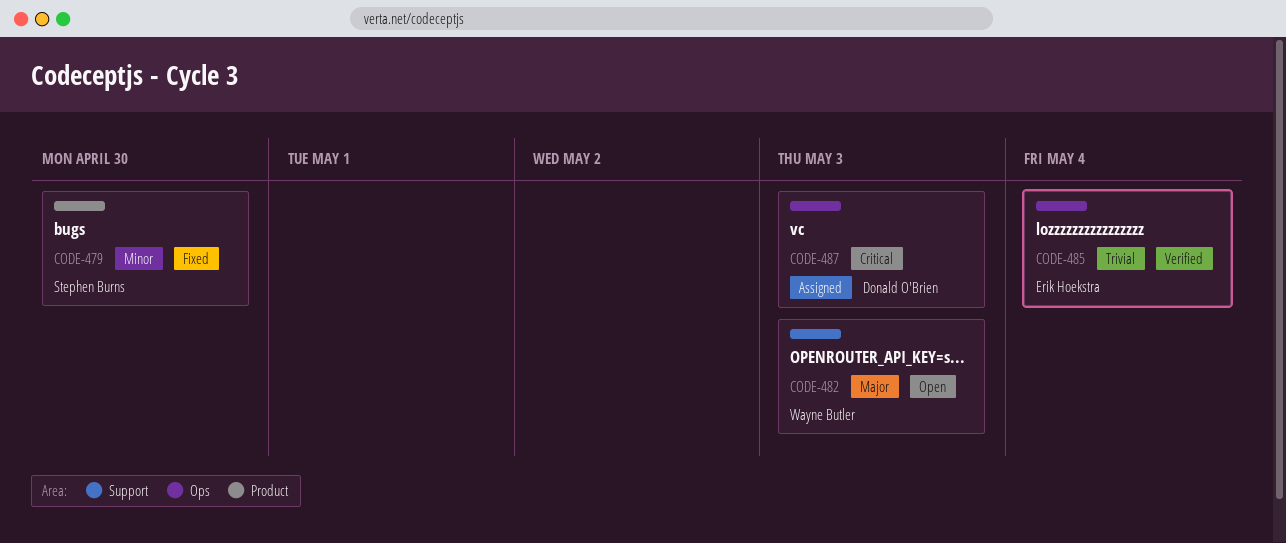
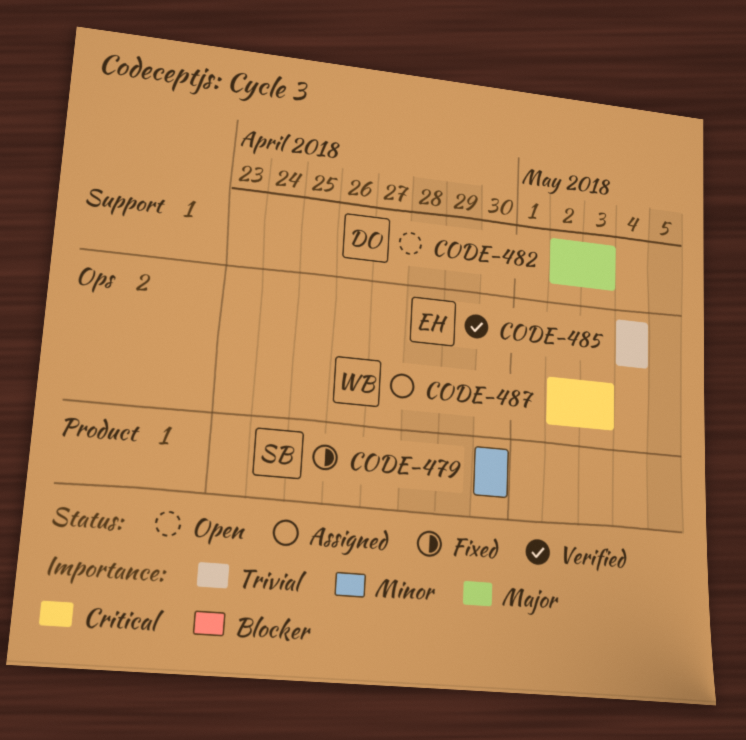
CODE-482, owner: Wayne Butler -> Donald O'Brien
CODE-487, owner: Donald O'Brien -> Wayne Butler

